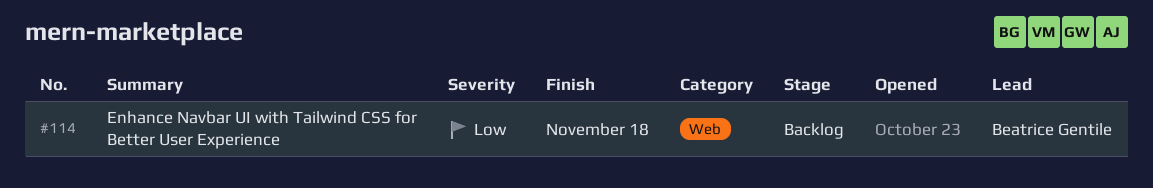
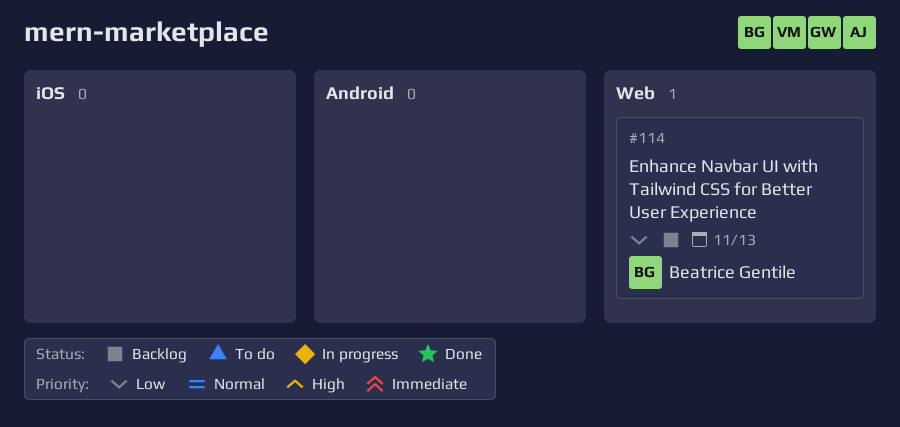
#114, due: Nov 18 -> Nov 13

